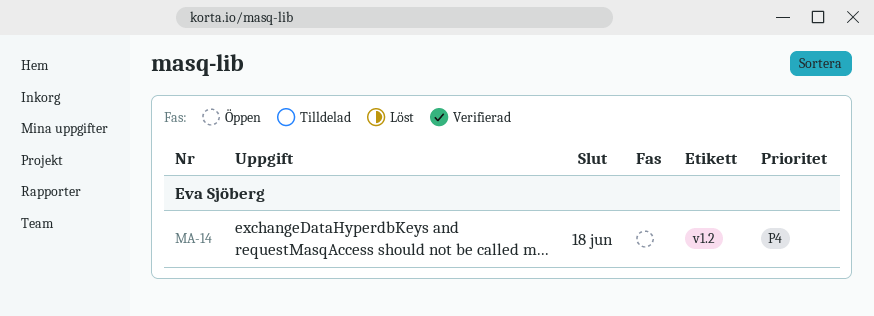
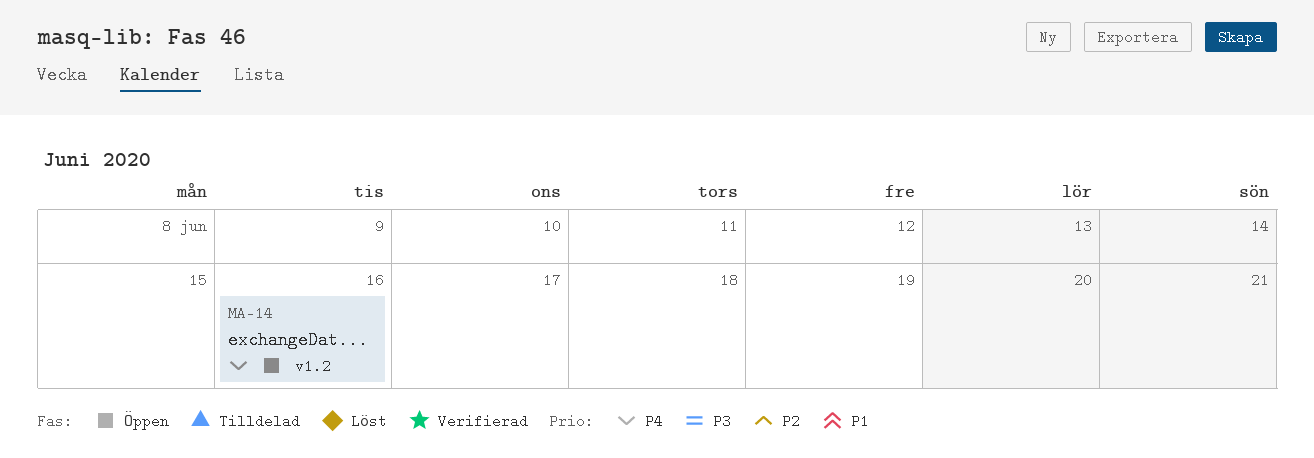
MA-14, due: Jun 18 -> Jun 16

